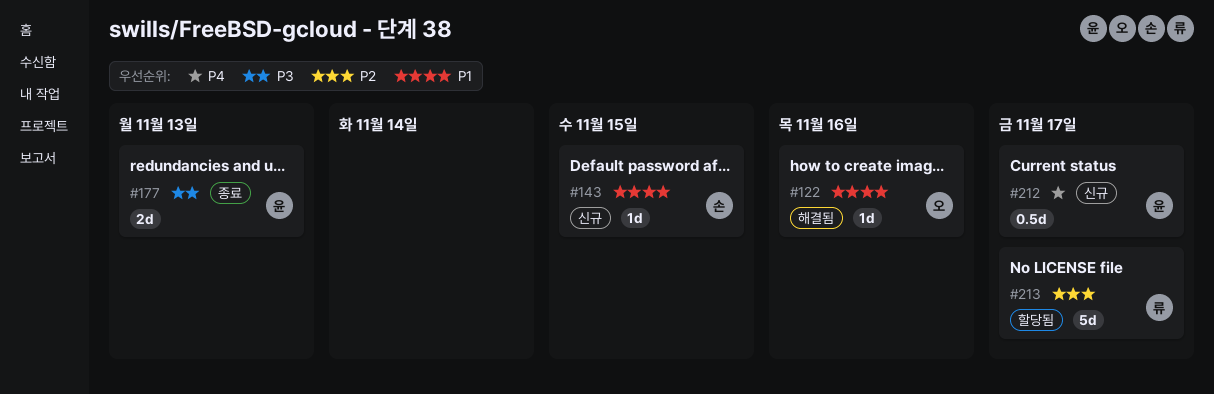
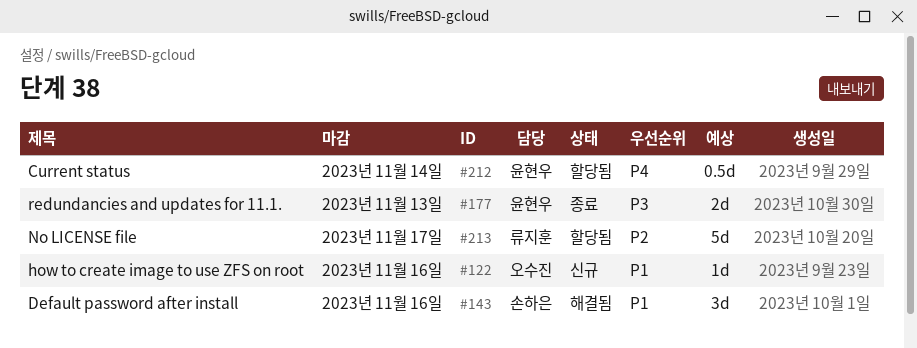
#122, status: 해결됨 -> 신규
#143, status: 신규 -> 해결됨
#143, estimate: 1d -> 3d
#143, due: Nov 15 -> Nov 16
#212, status: 신규 -> 할당됨
#212, due: Nov 17 -> Nov 14

